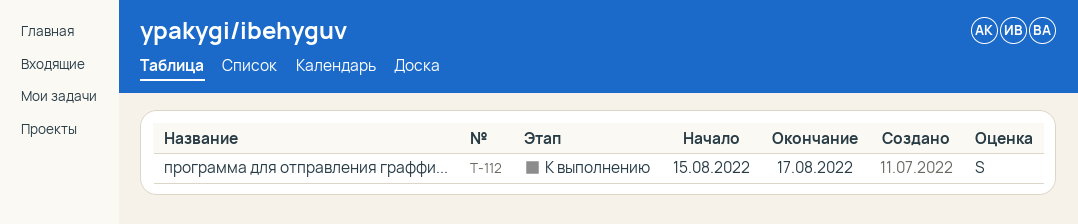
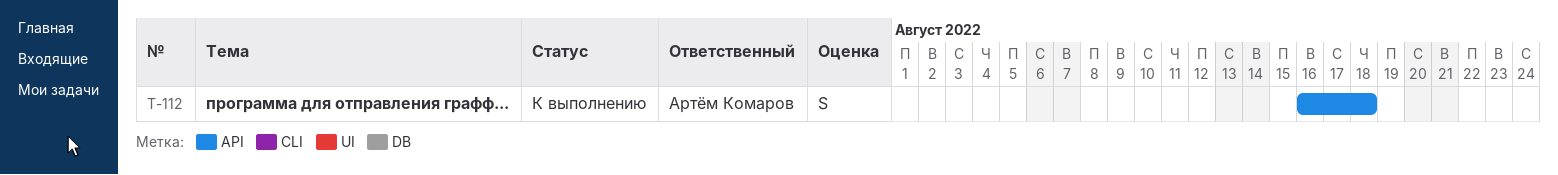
T-112, start: Aug 15 -> Aug 16
T-112, due: Aug 17 -> Aug 18

